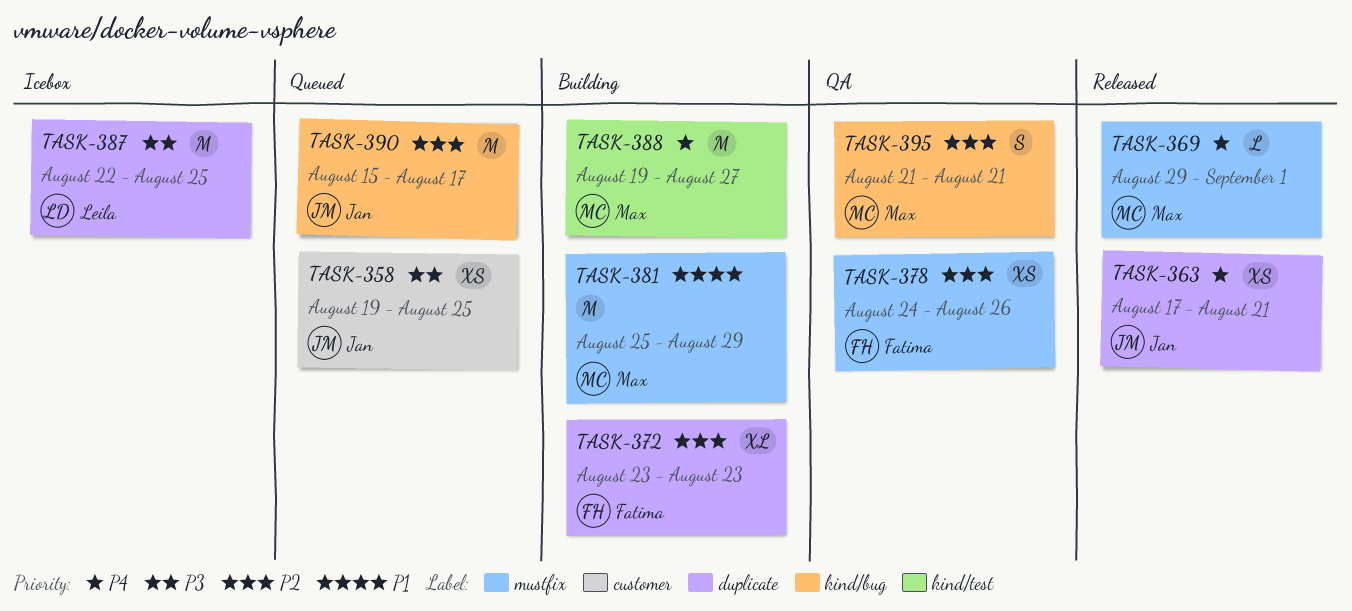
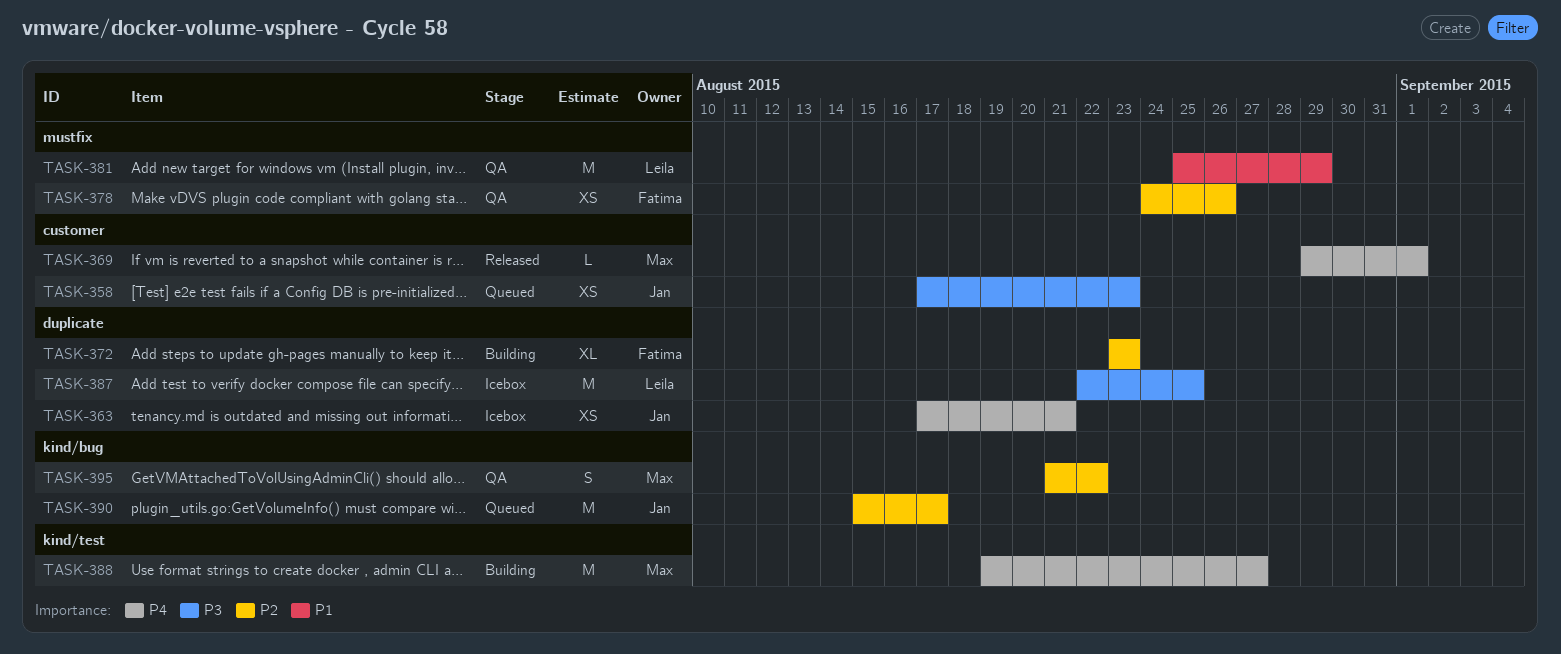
TASK-358, start: Aug 19 -> Aug 17
TASK-358, due: Aug 25 -> Aug 23
TASK-363, status: Released -> Icebox
TASK-369, label: mustfix -> customer
TASK-381, status: Building -> QA
TASK-381, owner: Max -> Leila
TASK-395, due: Aug 21 -> Aug 22

